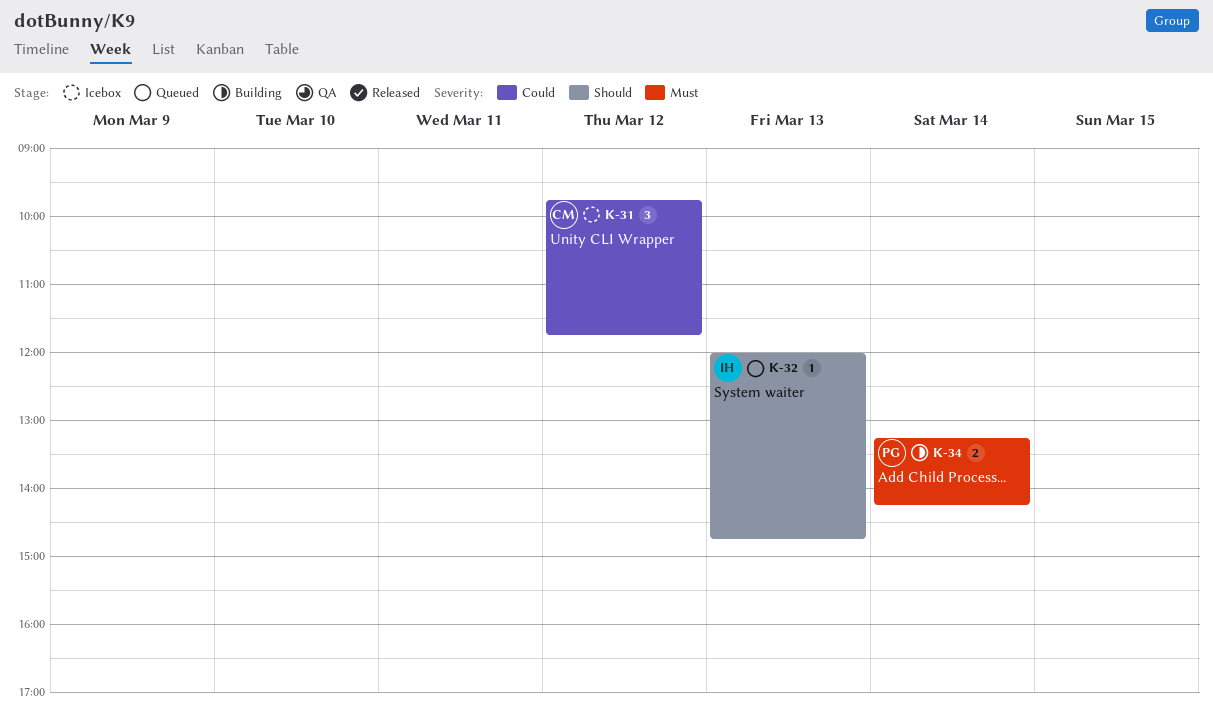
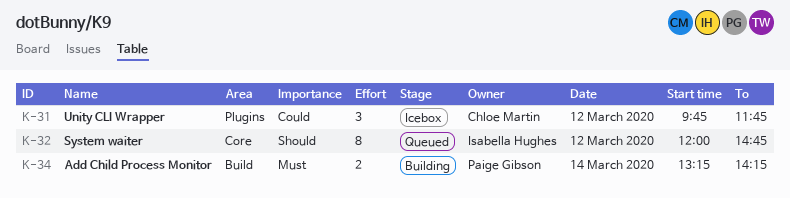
K-32, estimate: 1 -> 8
K-32, day: Mar 13 -> Mar 12

